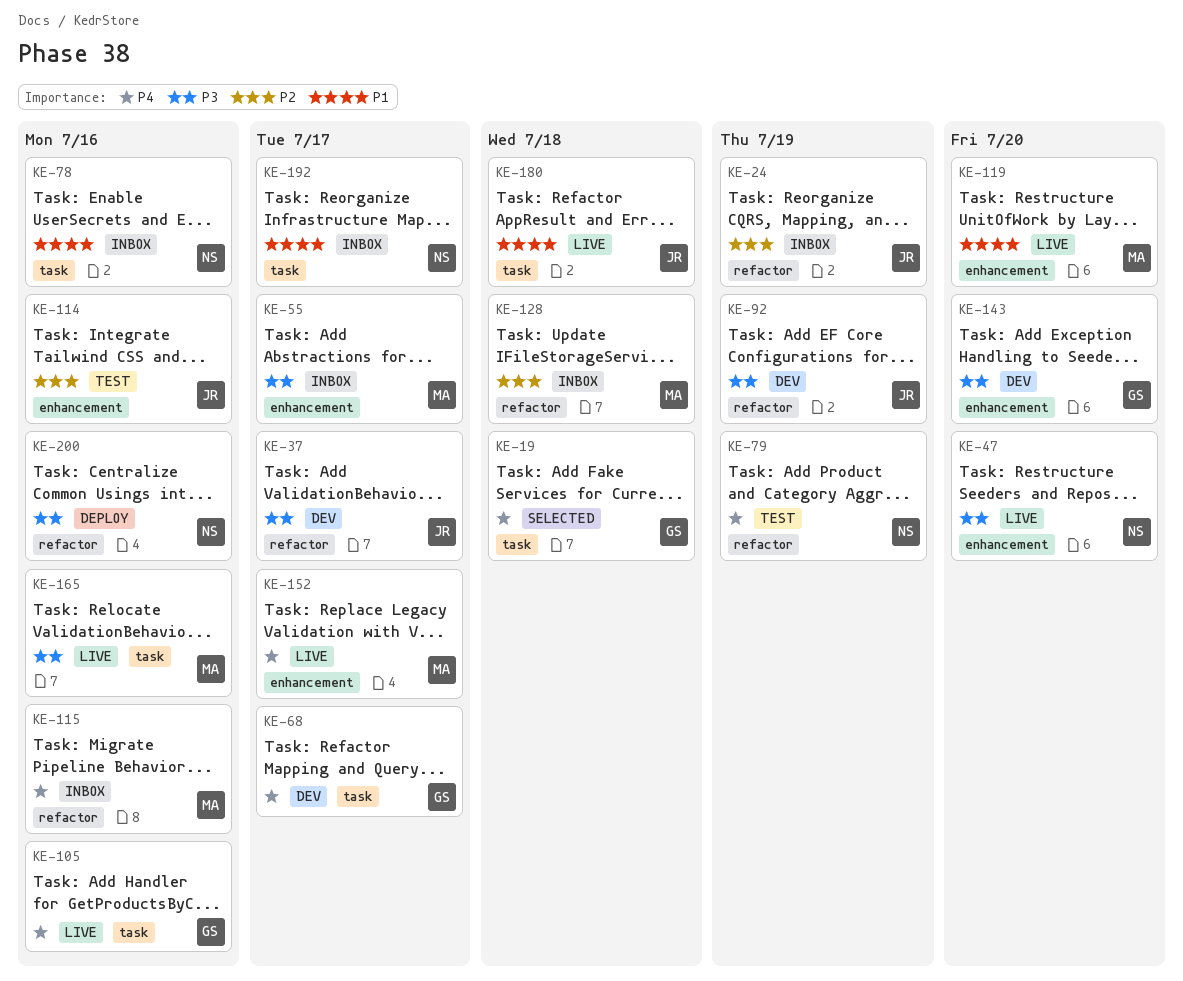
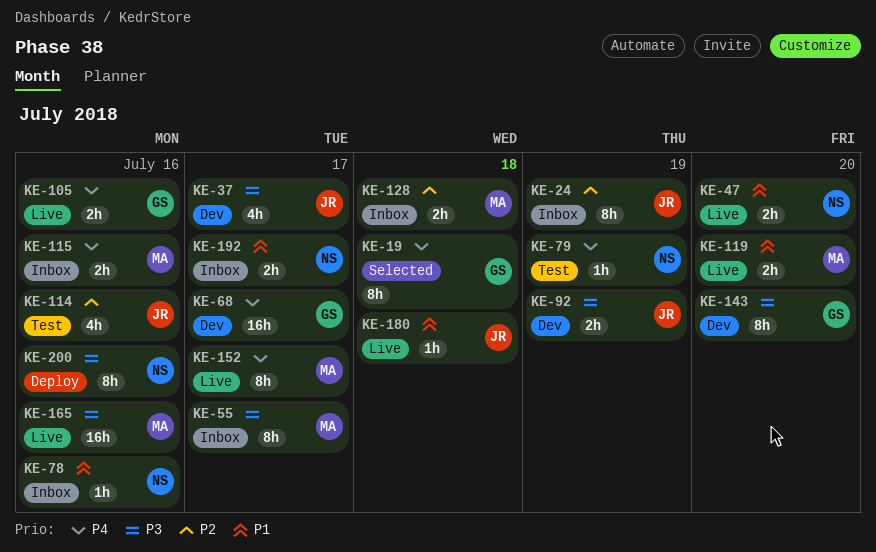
KE-47, priority: P3 -> P1

